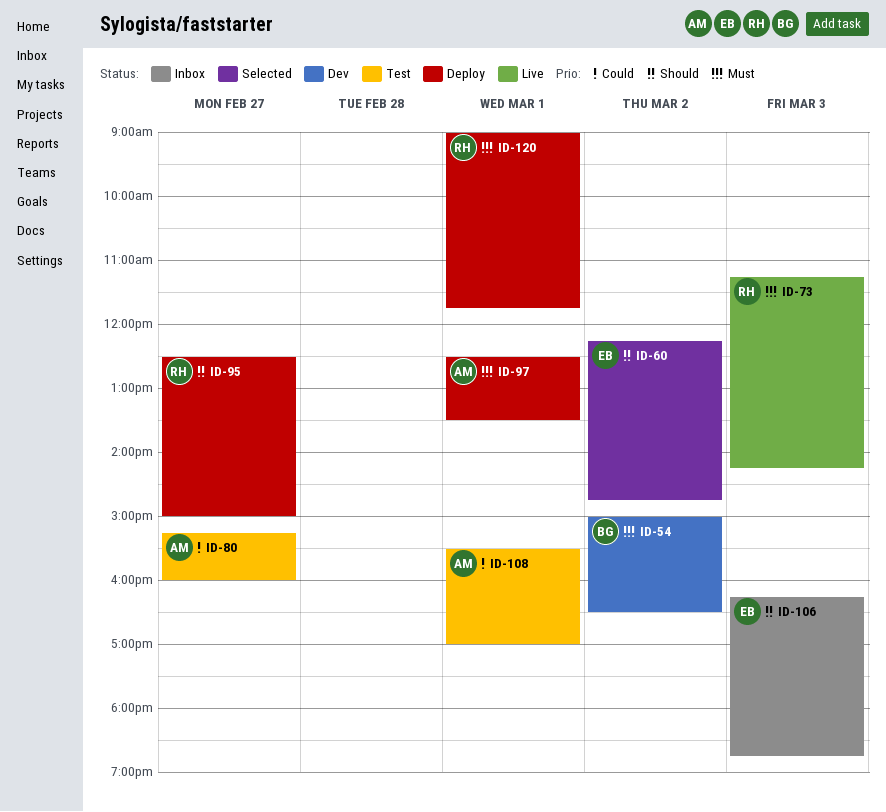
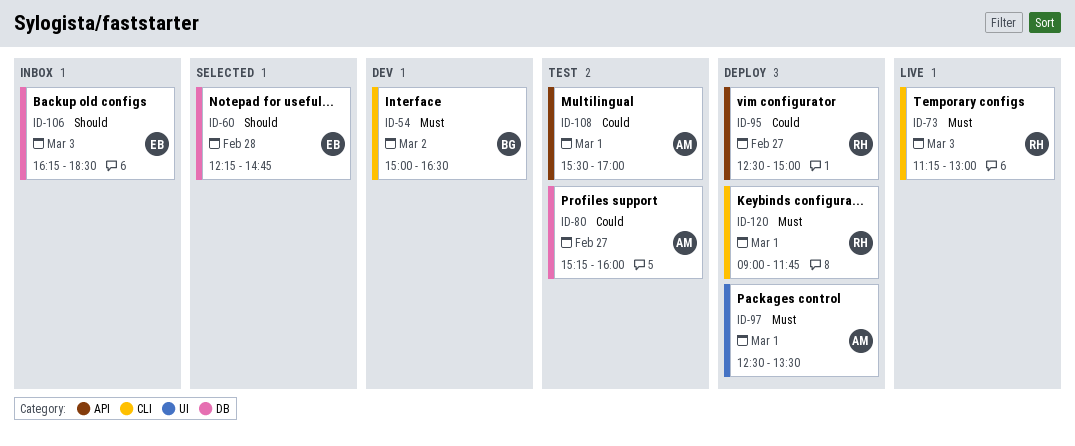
ID-60, day: Mar 2 -> Feb 28
ID-73, ends: 14:15 -> 13:00
ID-95, priority: Should -> Could
ID-106, ends: 18:45 -> 18:30

